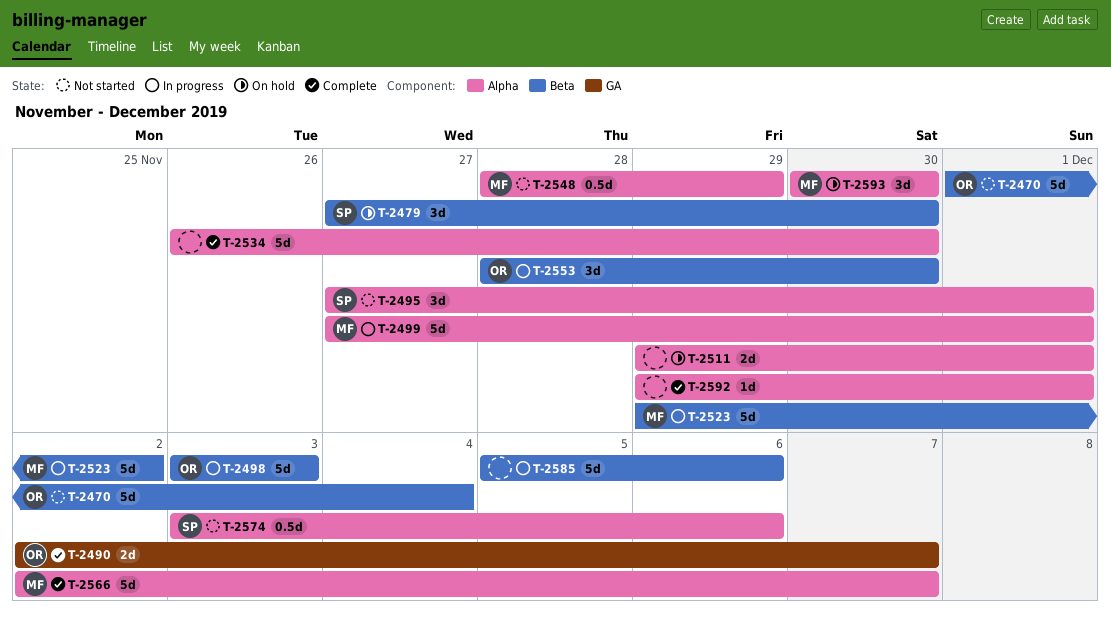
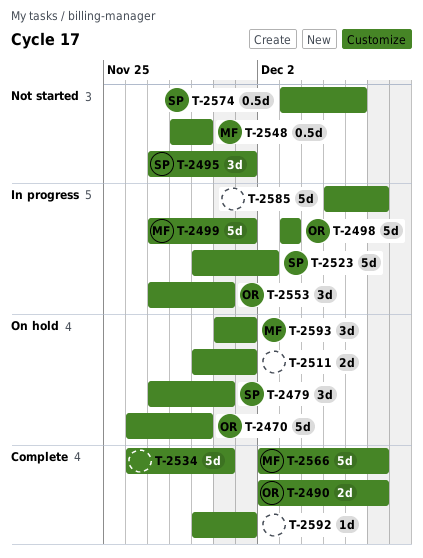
T-2470, status: Not started -> On hold
T-2470, start: Dec 1 -> Nov 26
T-2470, due: Dec 4 -> Nov 29
T-2523, owner: MF -> SP
T-2553, start: Nov 28 -> Nov 27
T-2585, due: Dec 6 -> Dec 7
T-2593, due: Nov 30 -> Dec 1

